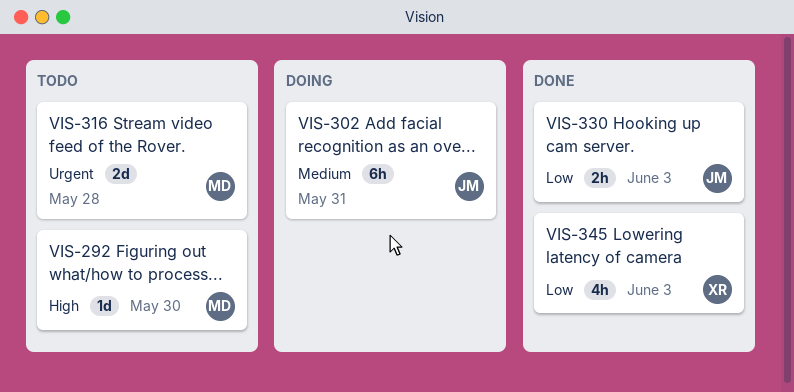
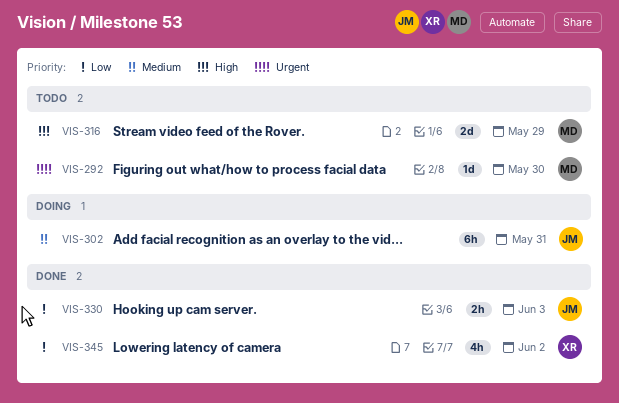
VIS-292, priority: High -> Urgent
VIS-316, priority: Urgent -> High
VIS-316, due: May 28 -> May 29
VIS-345, due: Jun 3 -> Jun 2

